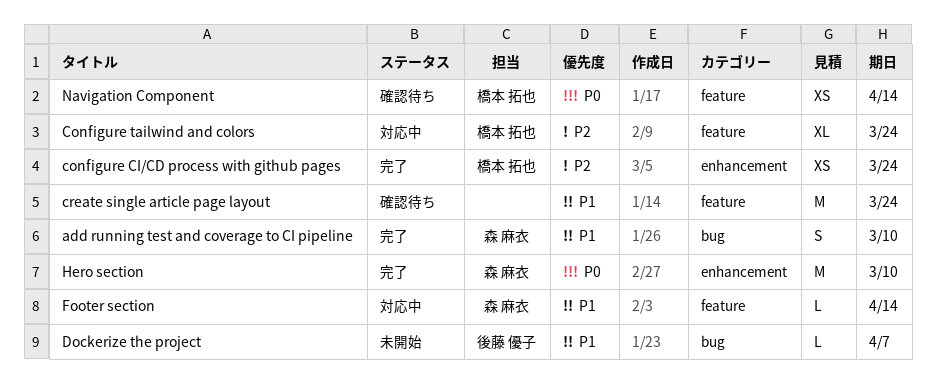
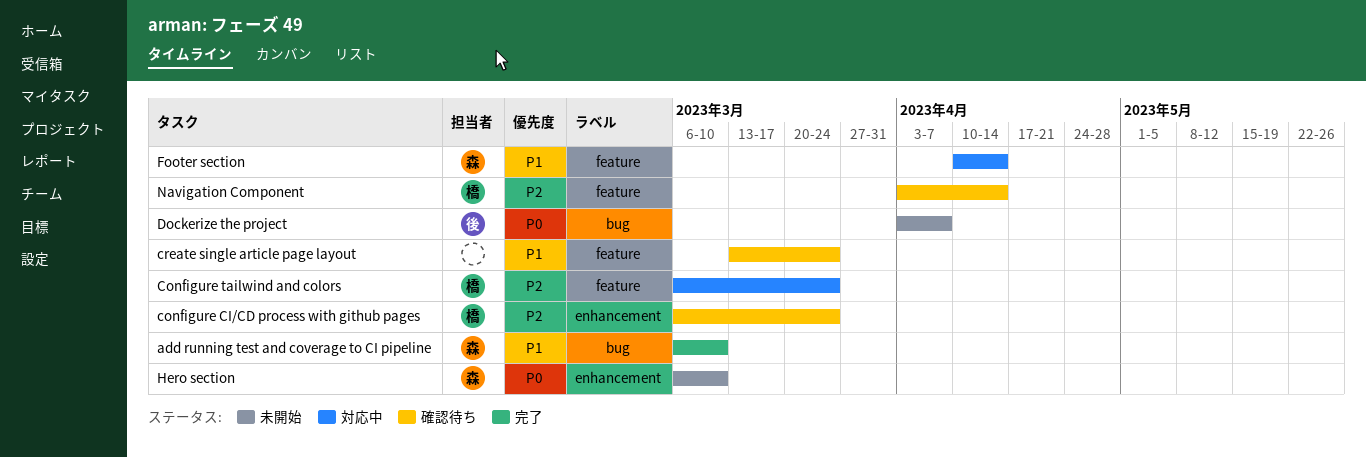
configure CI/CD process with github pages, status: 完了 -> 確認待ち
Dockerize the project, priority: P1 -> P0
Hero section, status: 完了 -> 未開始
Navigation Component, priority: P0 -> P2

